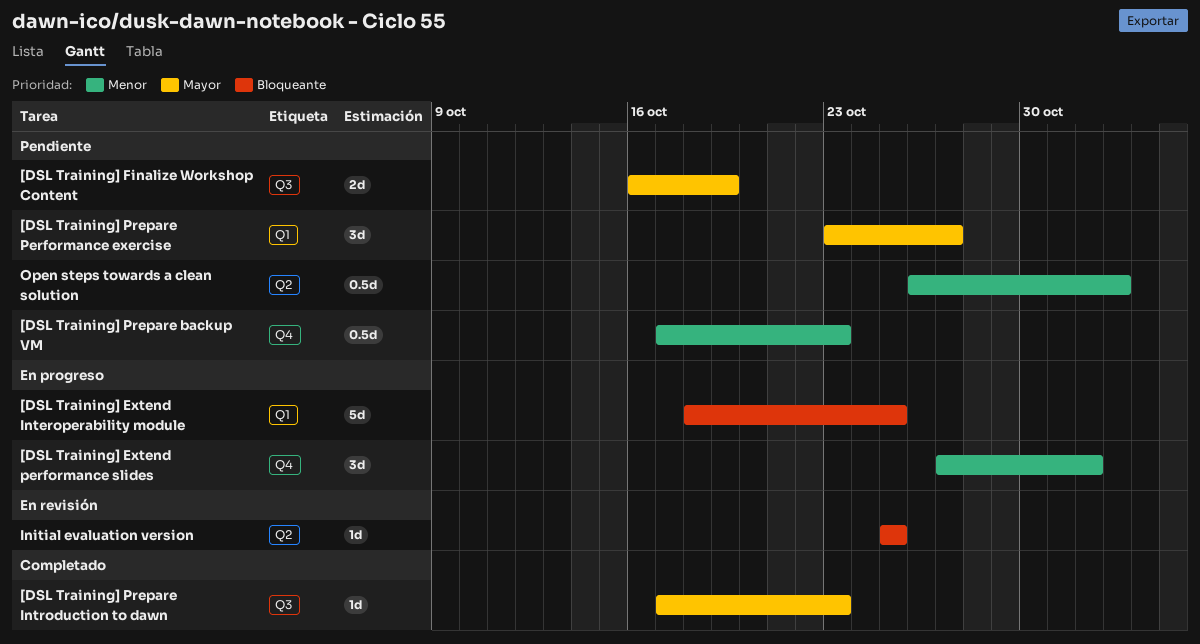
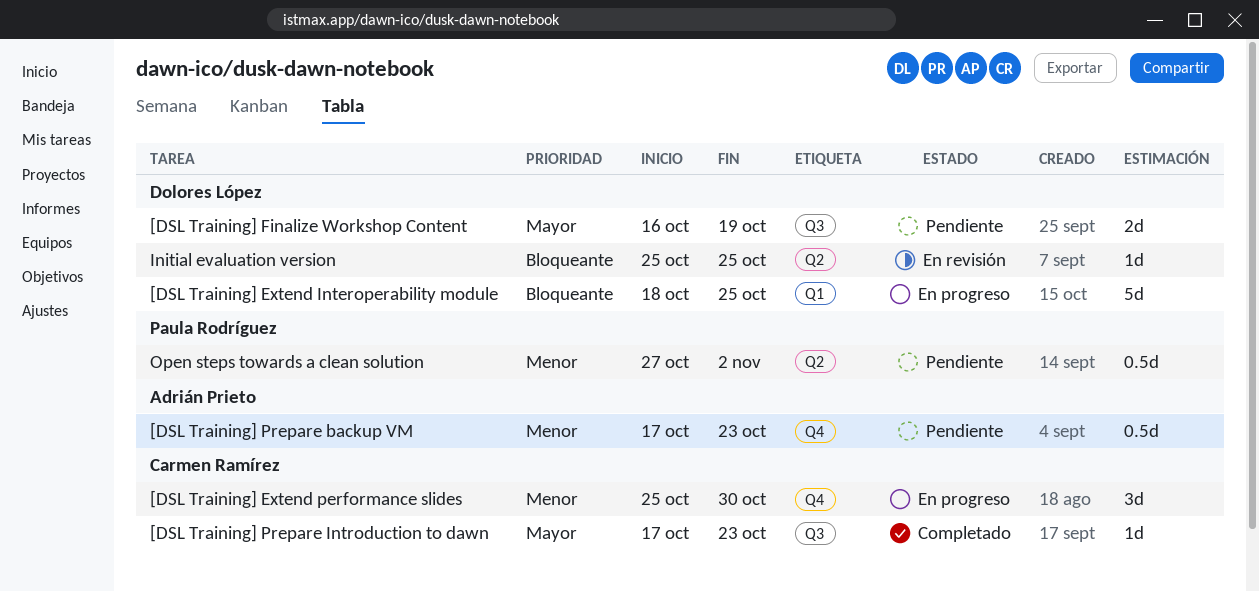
[DSL Training] Extend performance slides, start: Oct 27 -> Oct 25
[DSL Training] Extend performance slides, due: Nov 1 -> Oct 30
[DSL Training] Prepare Performance exercise: present -> none
Open steps towards a clean solution, start: Oct 26 -> Oct 27

